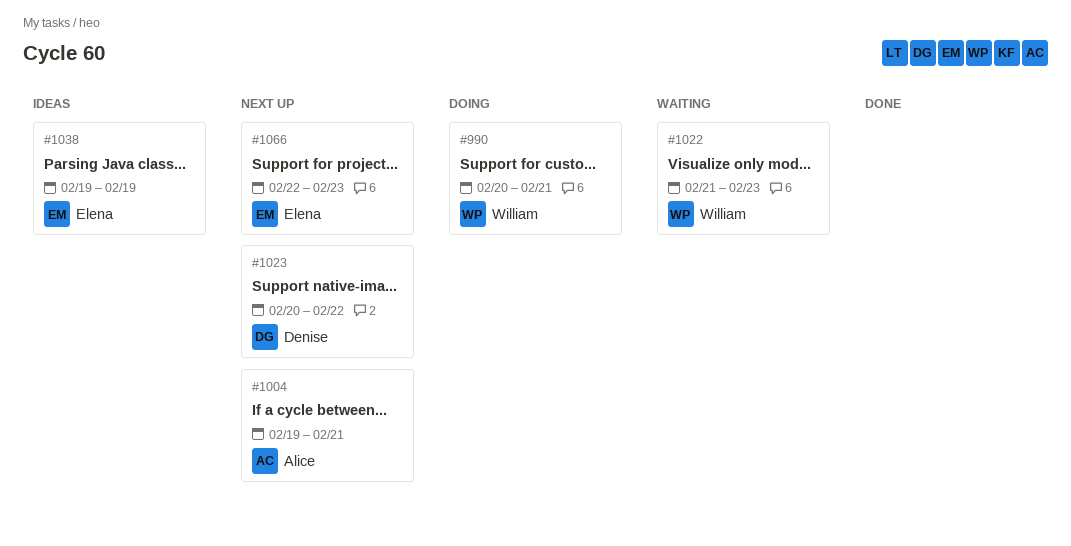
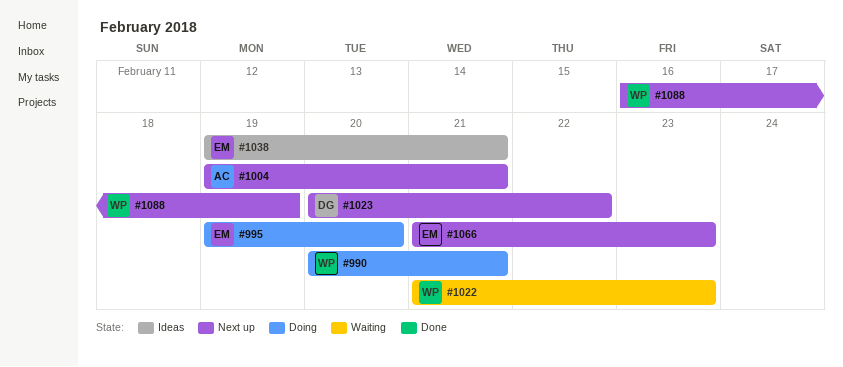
#995: none -> present
#1038, due: Feb 19 -> Feb 21
#1066, start: Feb 22 -> Feb 21
#1088: none -> present

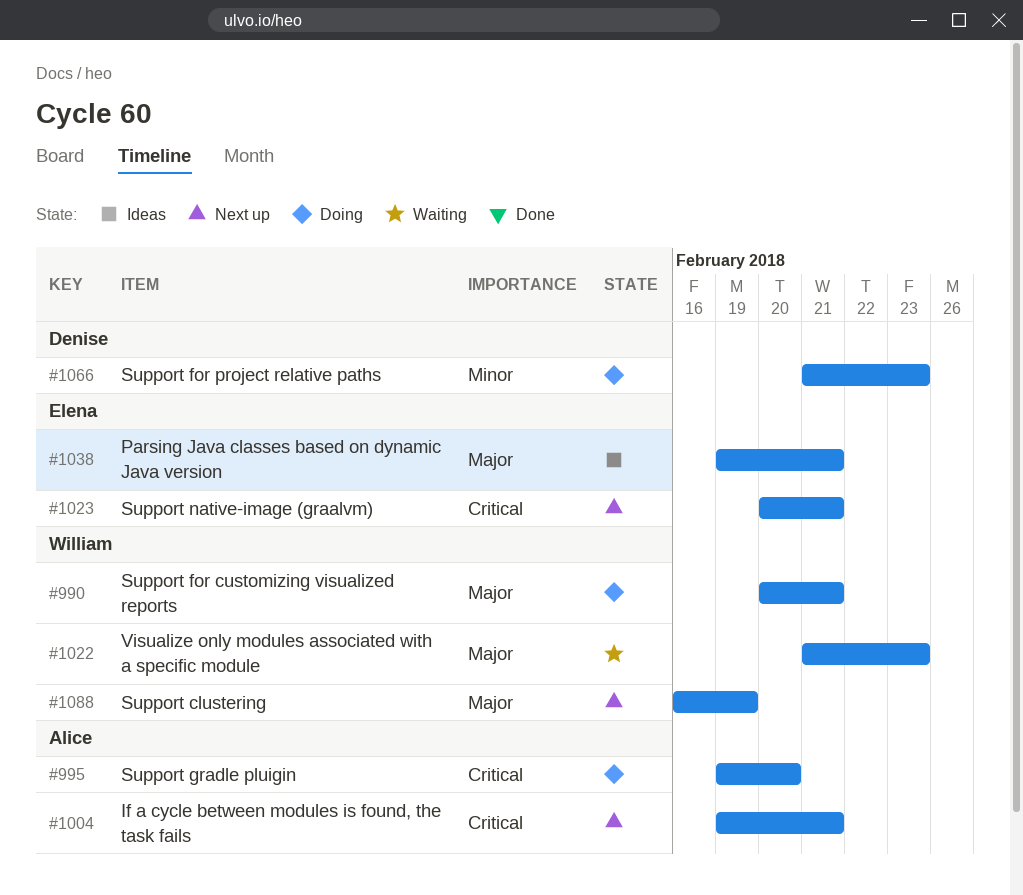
#995, owner: Elena -> Alice
#1023, owner: Denise -> Elena
#1023, due: Feb 22 -> Feb 21
#1066, status: Next up -> Doing
#1066, owner: Elena -> Denise

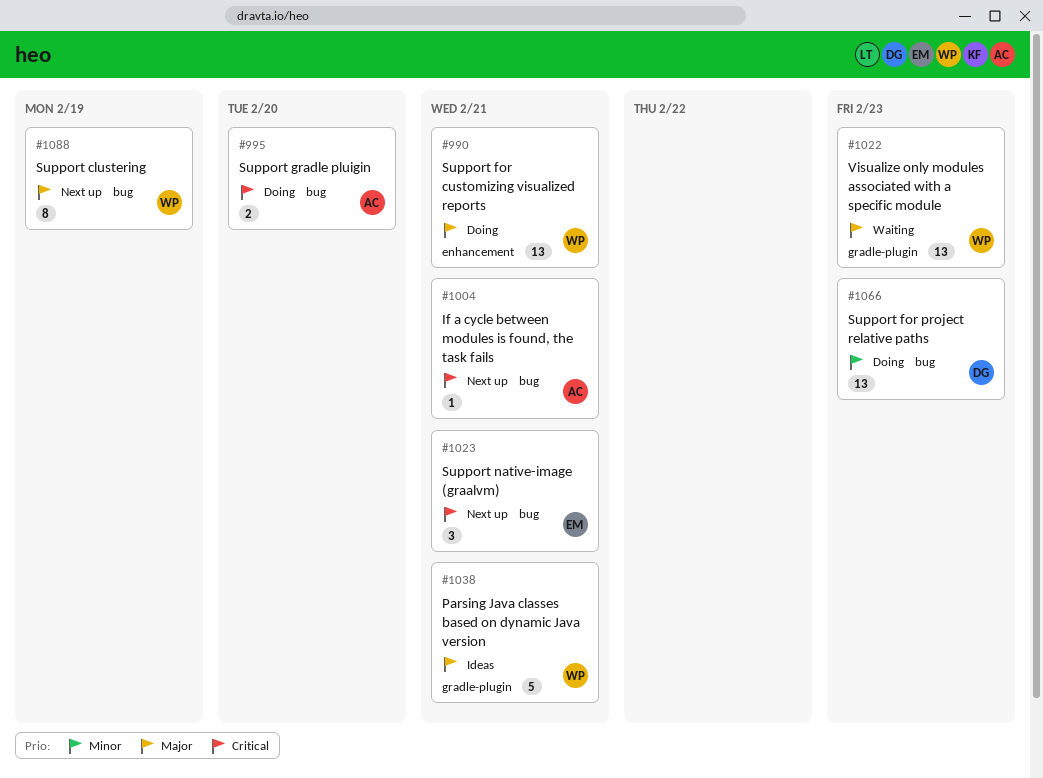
#1038, owner: Elena -> William

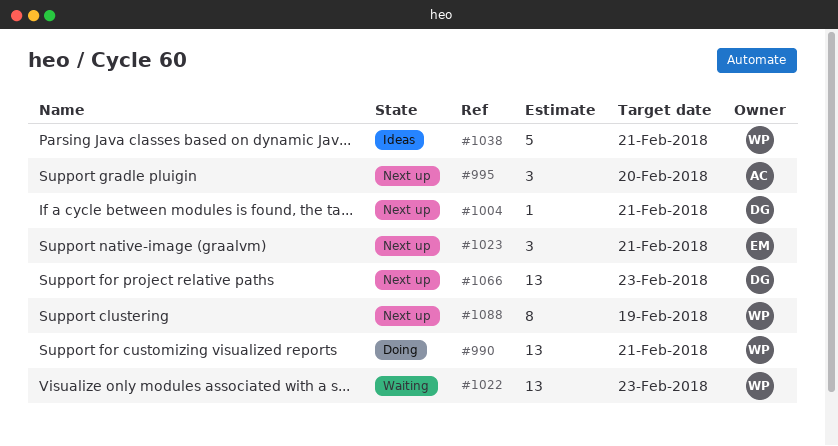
#995, status: Doing -> Next up
#995, estimate: 2 -> 3
#1004, owner: AC -> DG
#1066, status: Doing -> Next up

